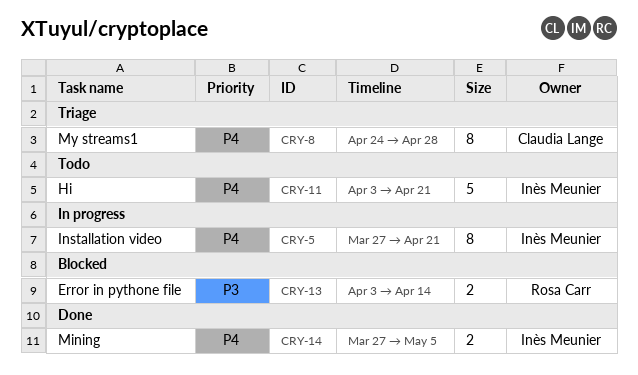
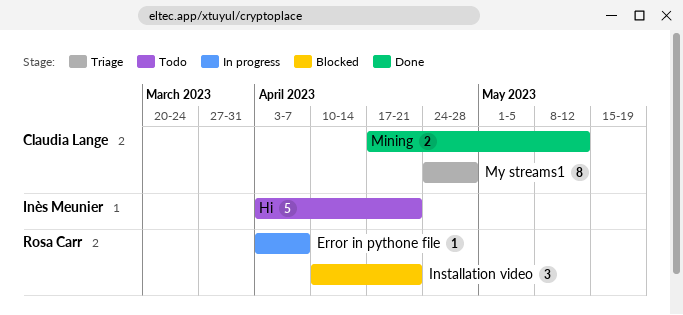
Error in pythone file, status: Blocked -> In progress
Error in pythone file, estimate: 2 -> 1
Error in pythone file, due: Apr 14 -> Apr 7
Installation video, status: In progress -> Blocked
Installation video, owner: Inès Meunier -> Rosa Carr
Installation video, estimate: 8 -> 3
Installation video, start: Mar 27 -> Apr 10
Mining, owner: Inès Meunier -> Claudia Lange
Mining, start: Mar 27 -> Apr 17
Mining, due: May 5 -> May 12

